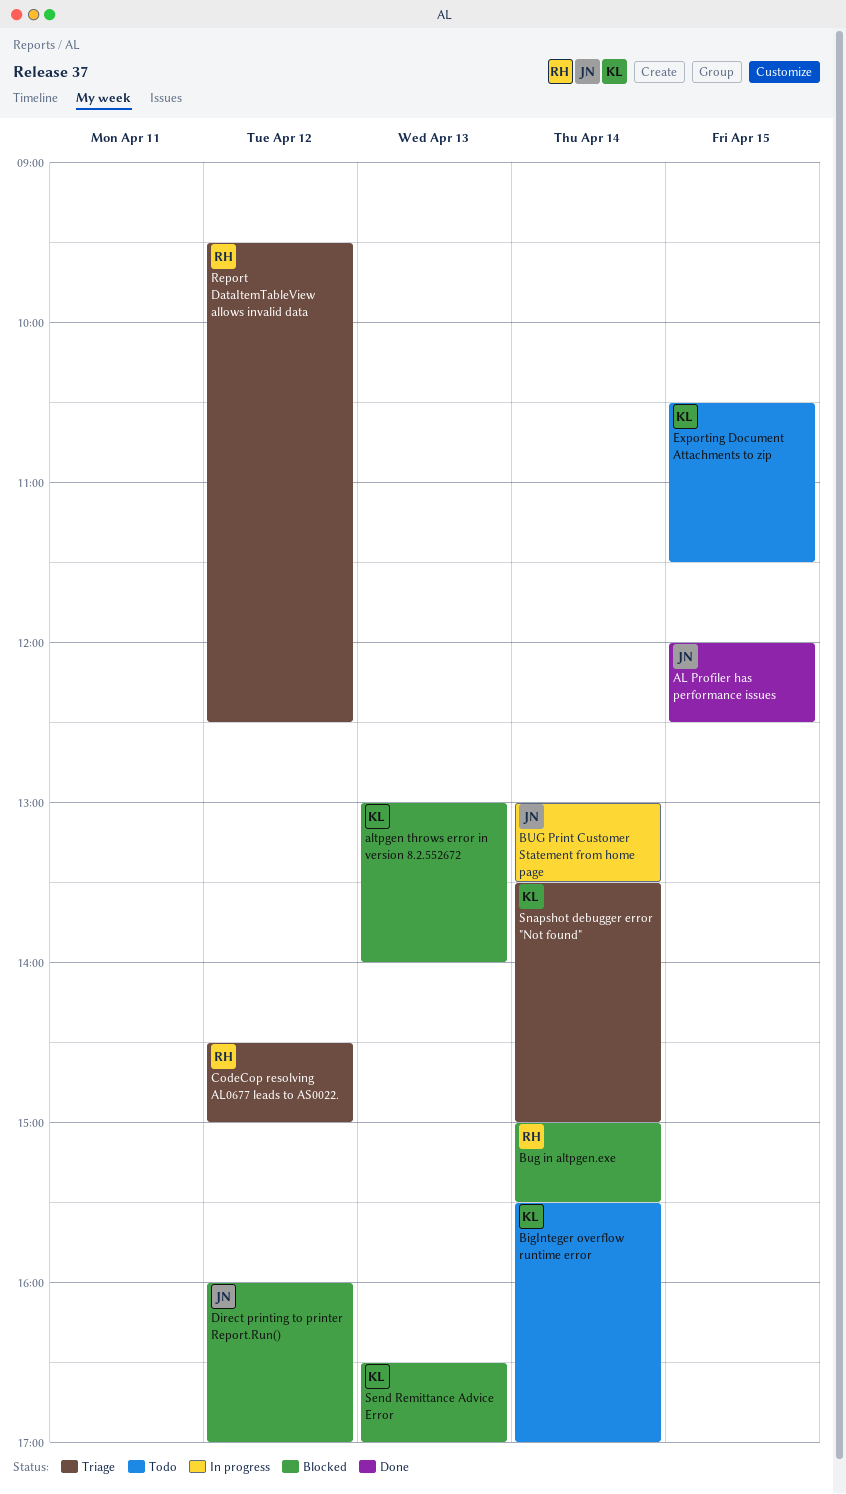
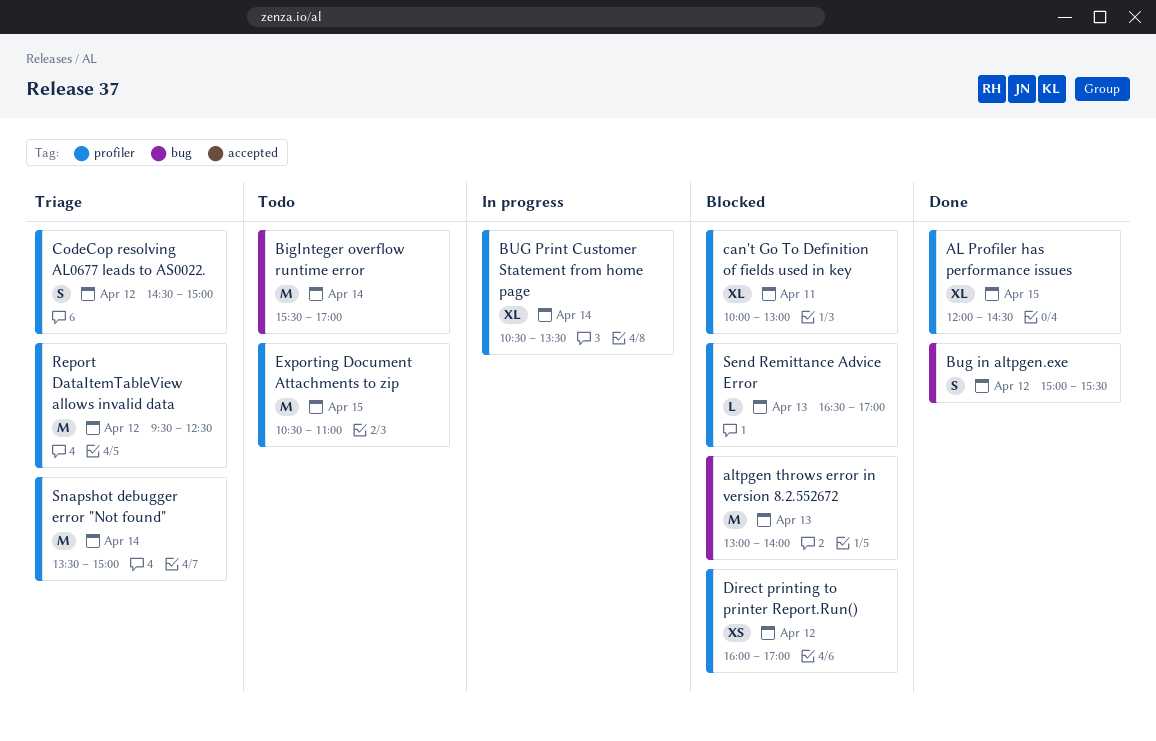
AL Profiler has performance issues, ends: 12:30 -> 14:30
Bug in altpgen.exe, status: Blocked -> Done
Bug in altpgen.exe, day: Apr 14 -> Apr 12
BUG Print Customer Statement from home page, begins: 13:00 -> 10:30
can't Go To Definition of fields used in key: none -> present
Exporting Document Attachments to zip, ends: 11:30 -> 11:00

